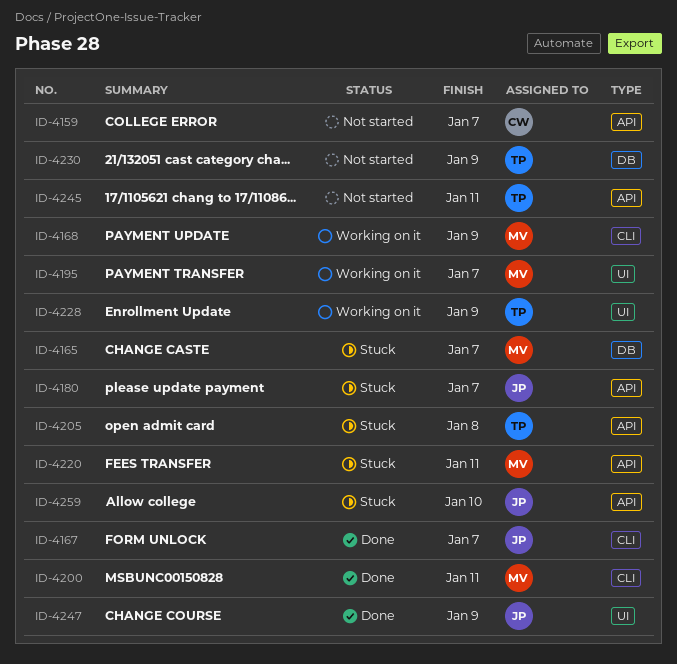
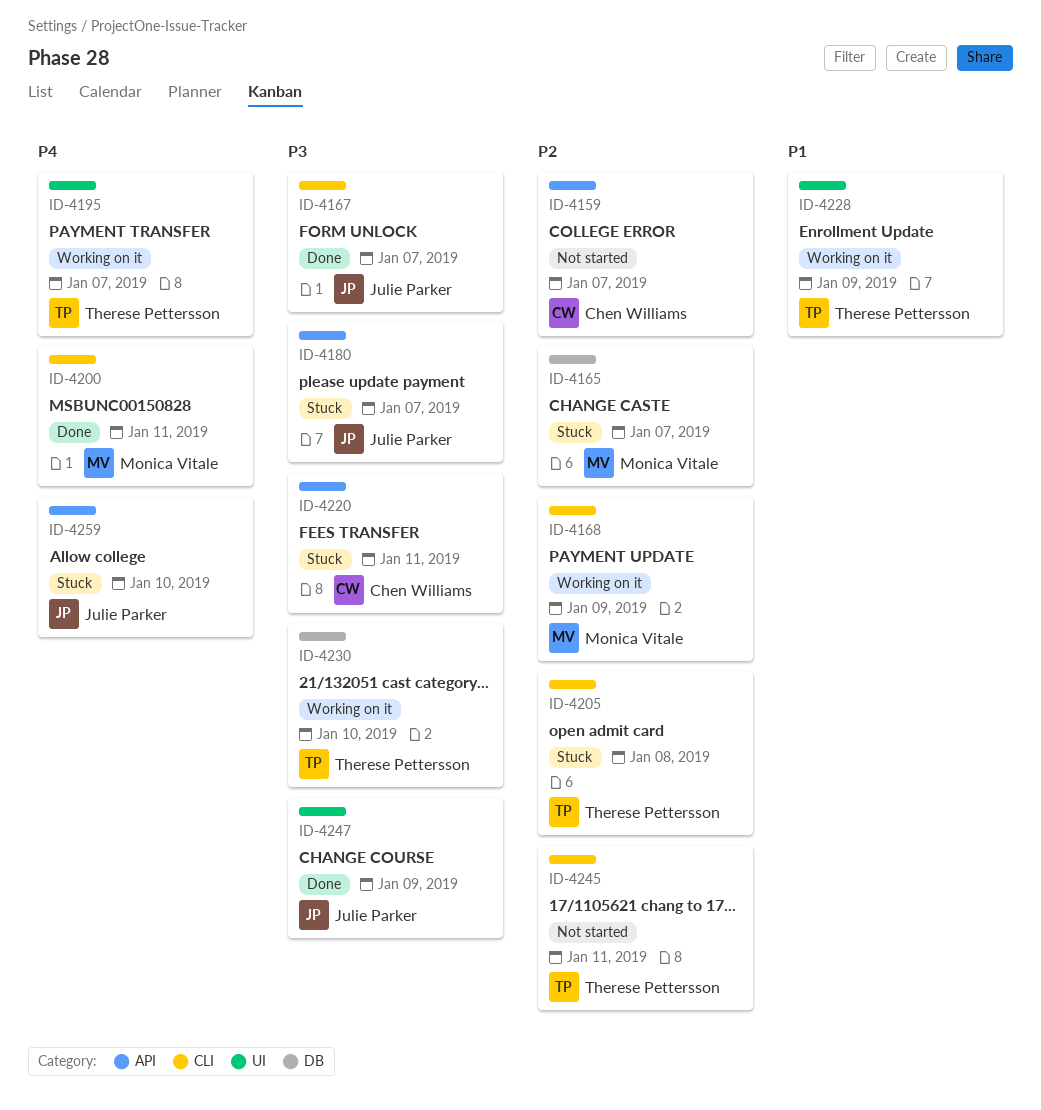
ID-4195, owner: Monica Vitale -> Therese Pettersson
ID-4205, label: API -> CLI
ID-4220, owner: Monica Vitale -> Chen Williams
ID-4230, status: Not started -> Working on it
ID-4230, due: Jan 9 -> Jan 10
ID-4245, label: API -> CLI

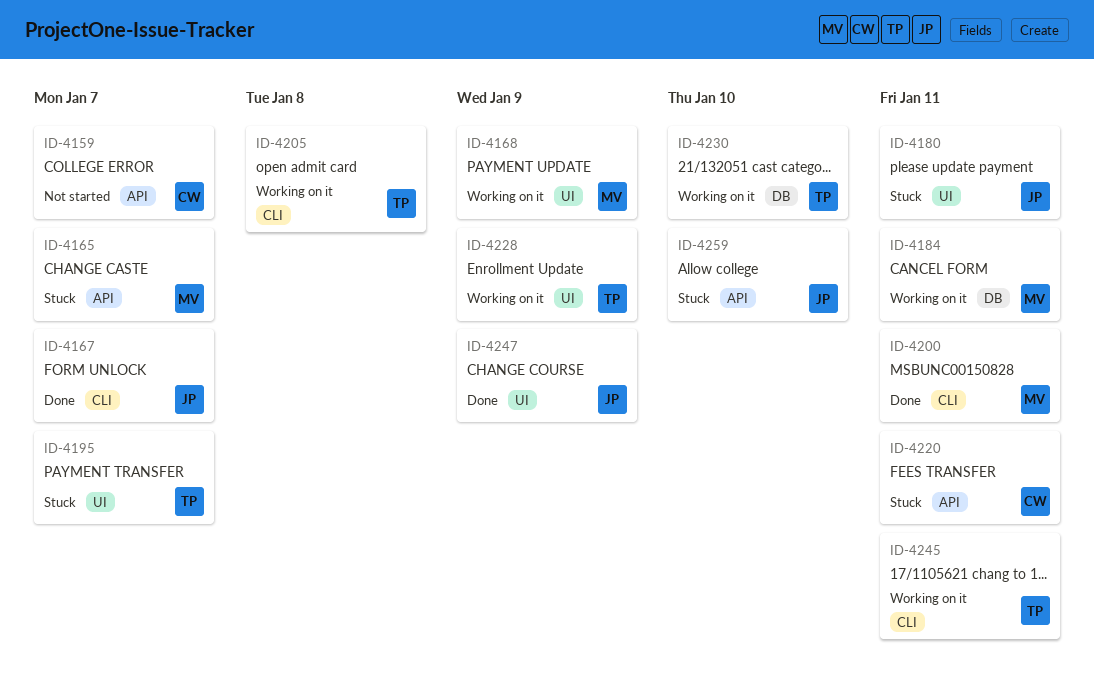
ID-4165, label: DB -> API
ID-4168, label: CLI -> UI
ID-4180, label: API -> UI
ID-4180, due: Jan 7 -> Jan 11
ID-4184: none -> present
ID-4195, status: Working on it -> Stuck
ID-4205, status: Stuck -> Working on it
ID-4245, status: Not started -> Working on it

